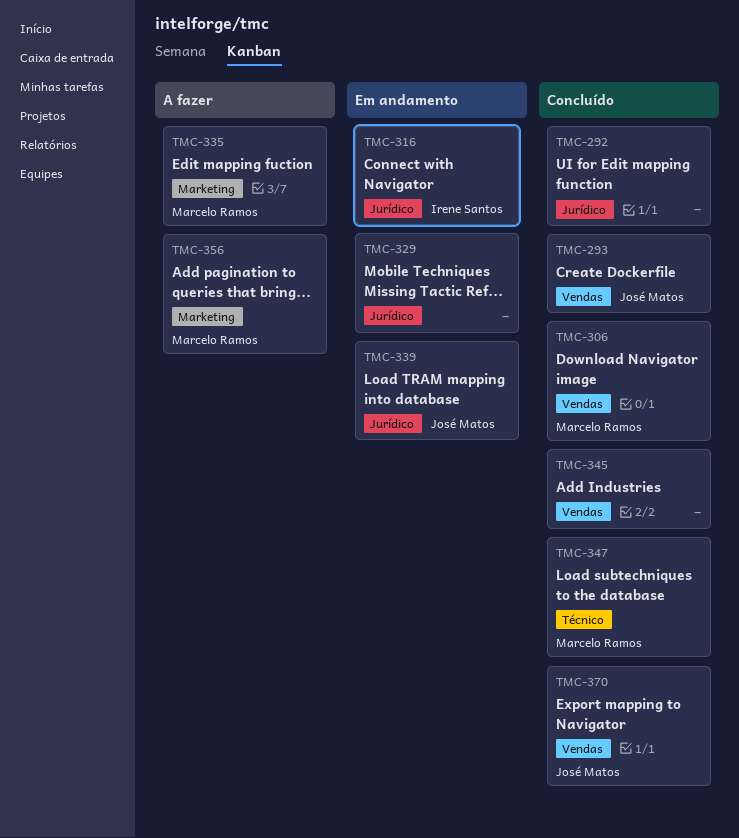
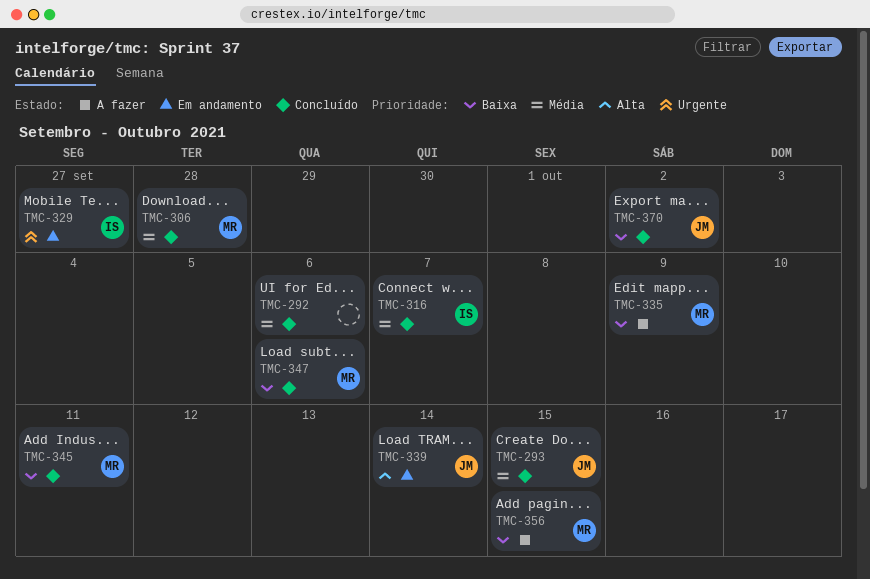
TMC-316, status: Em andamento -> Concluído
TMC-329, owner: none -> Irene Santos
TMC-345, owner: none -> Marcelo Ramos

